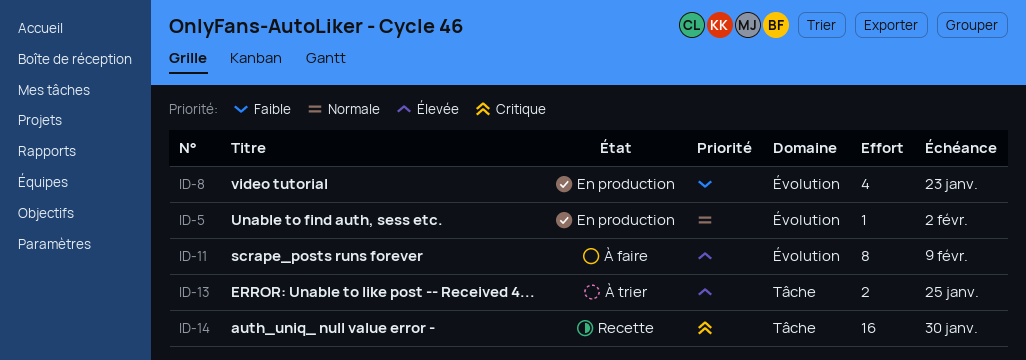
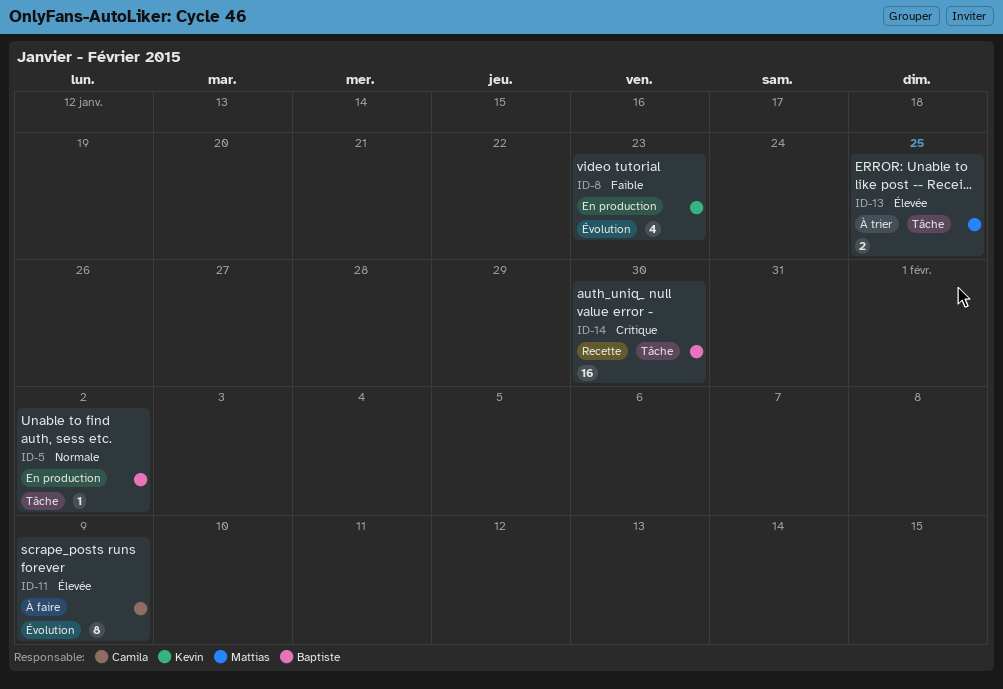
ID-5, label: Évolution -> Tâche

